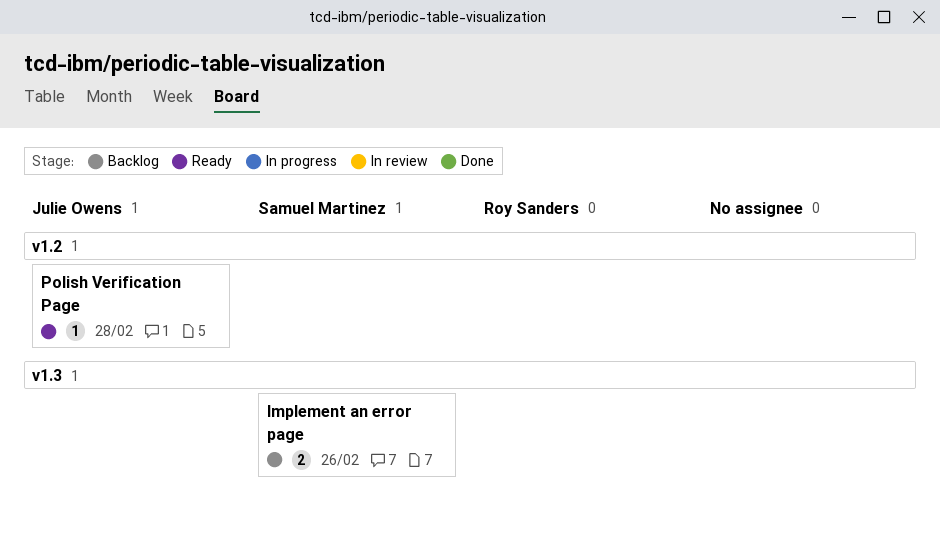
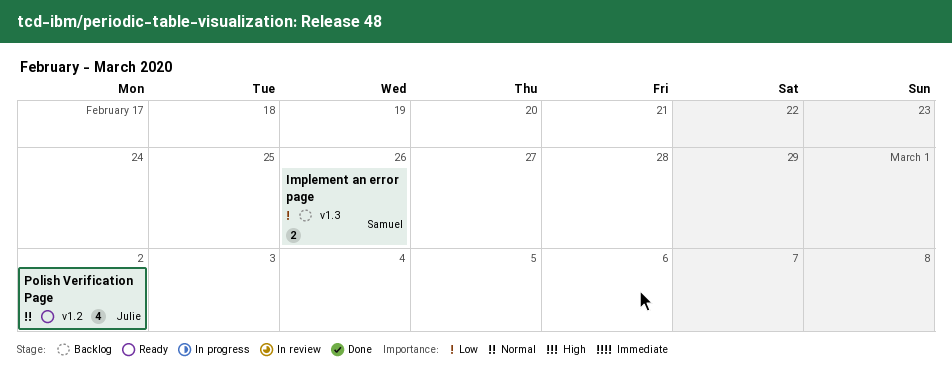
Polish Verification Page, estimate: 1 -> 4
Polish Verification Page, due: Feb 28 -> Mar 2

